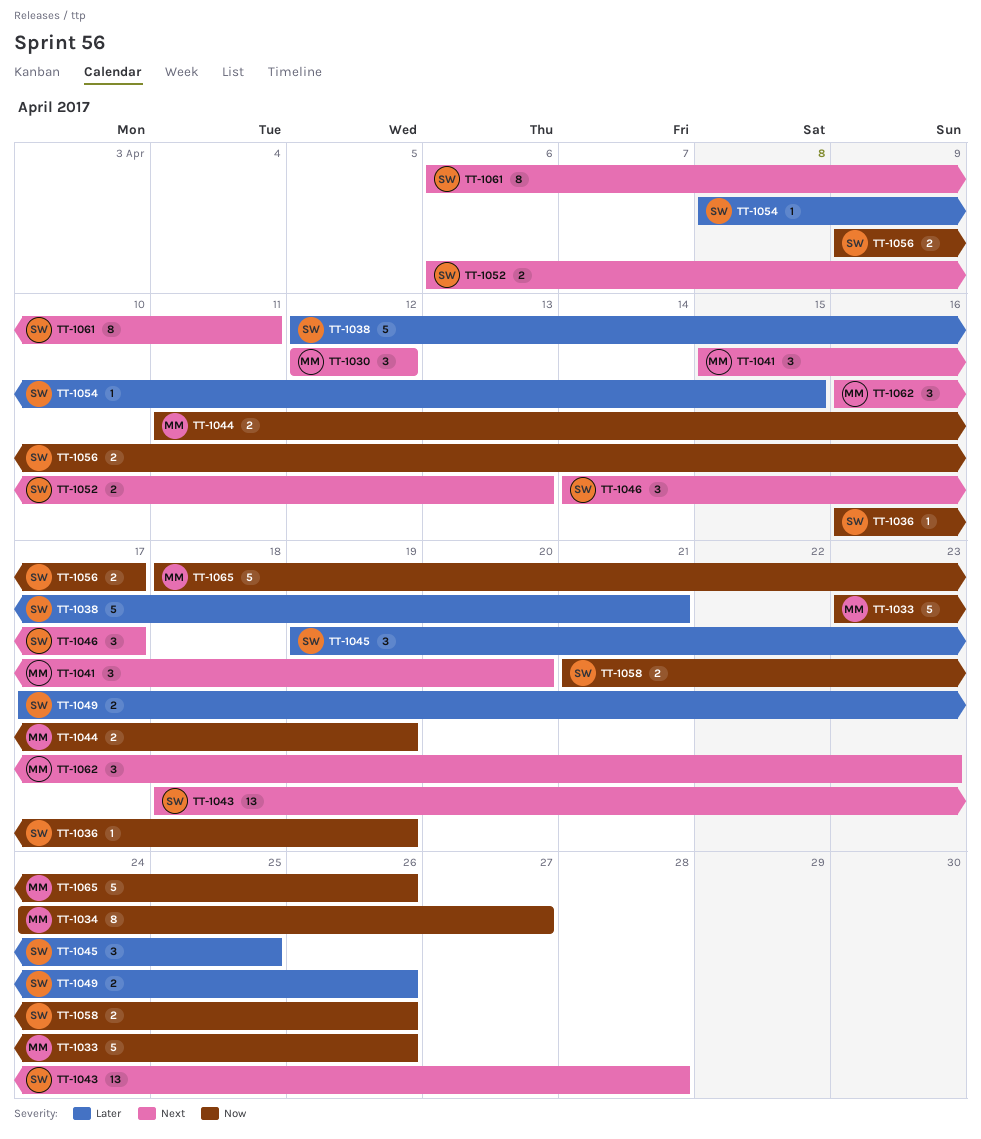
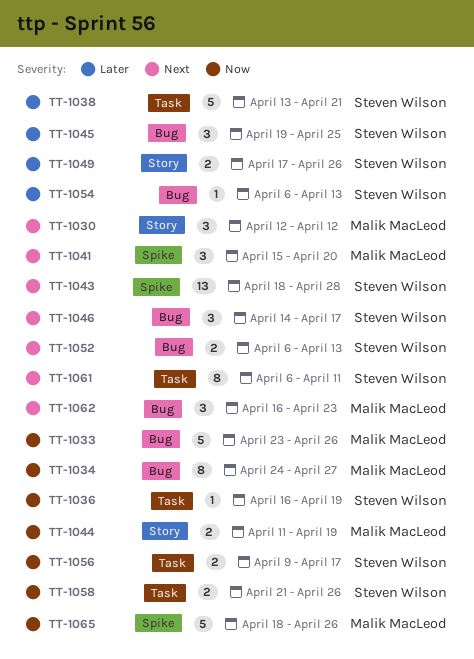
TT-1038, start: Apr 12 -> Apr 13
TT-1054, start: Apr 8 -> Apr 6
TT-1054, due: Apr 15 -> Apr 13

